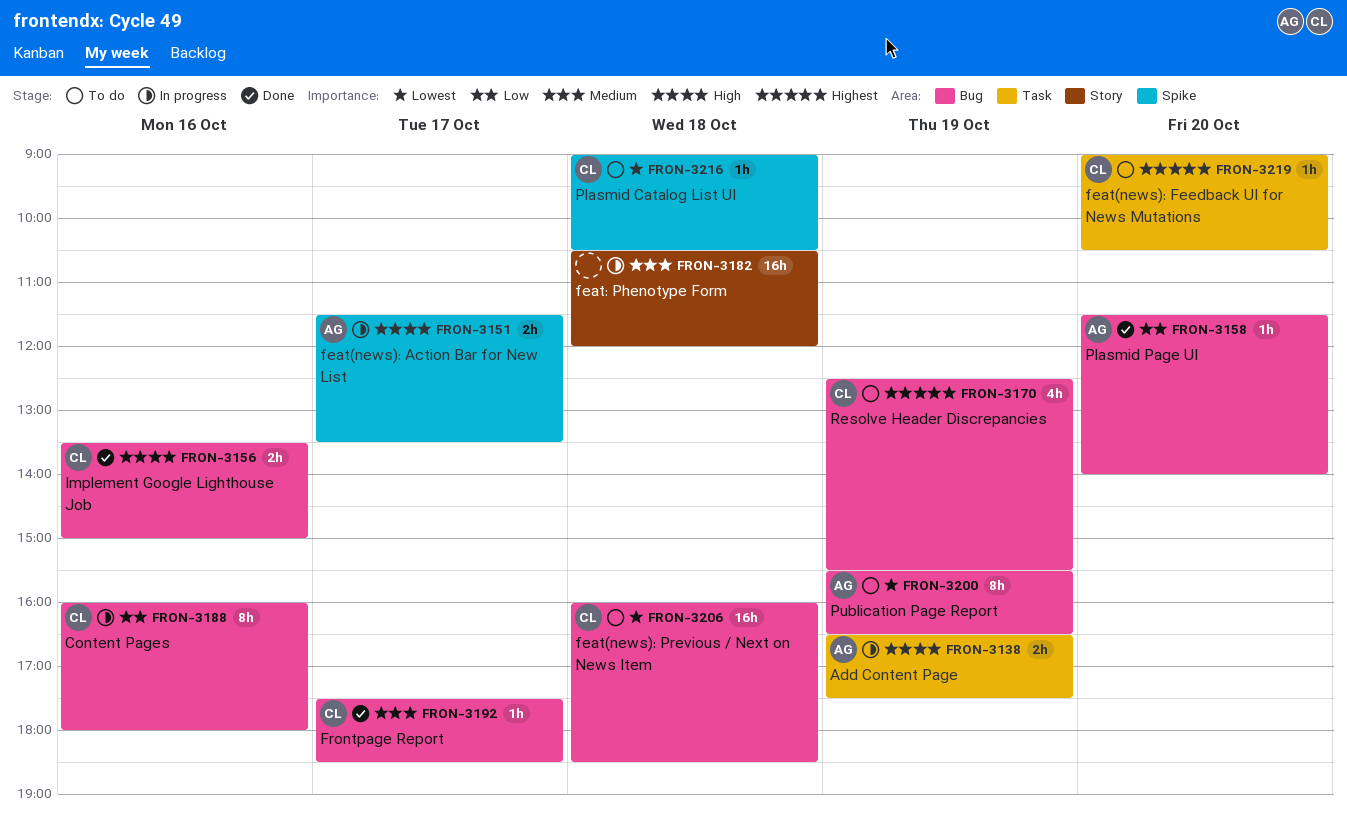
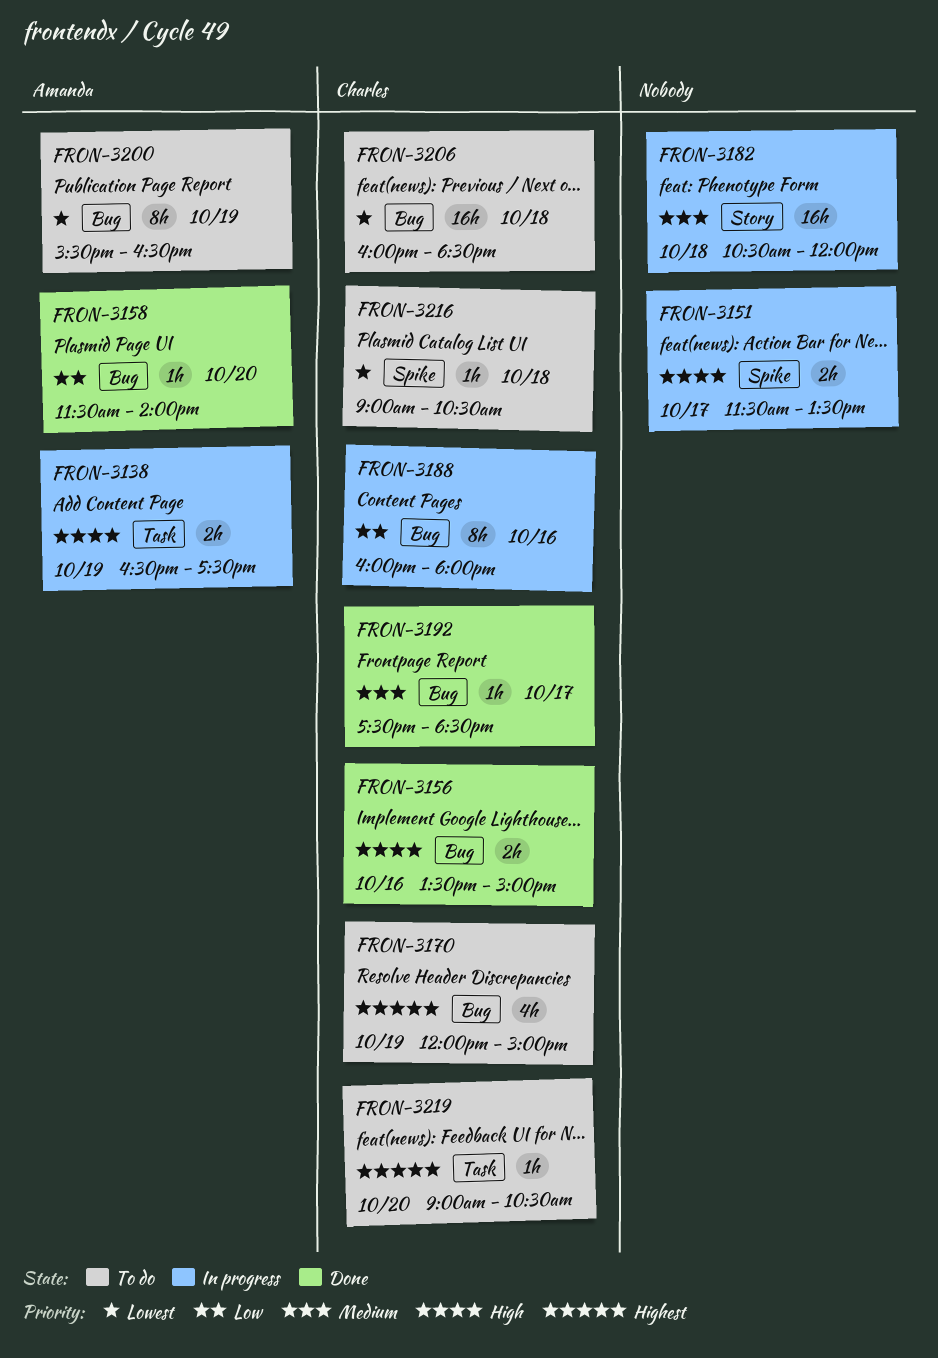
FRON-3151, owner: Amanda -> none
FRON-3170, begins: 12:30 -> 12:00
FRON-3170, ends: 15:30 -> 15:00

